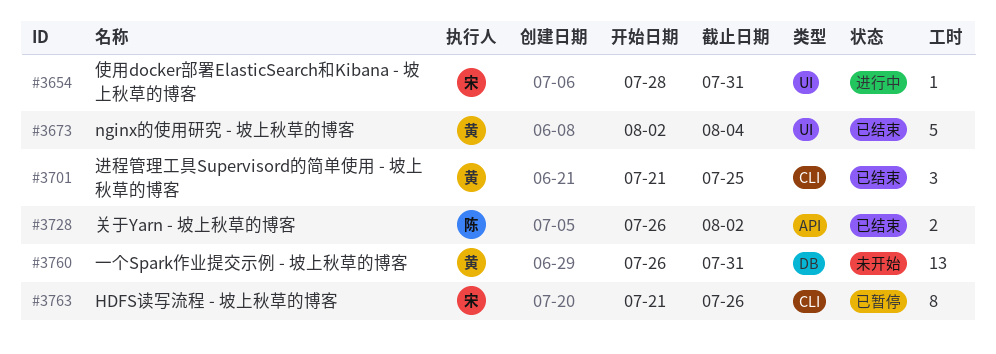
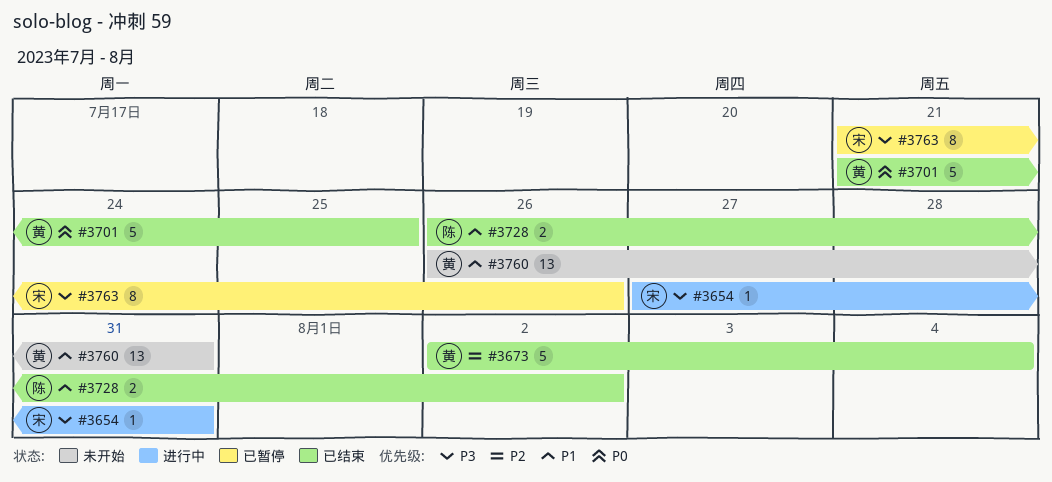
#3654, start: Jul 28 -> Jul 27
#3701, estimate: 3 -> 5

